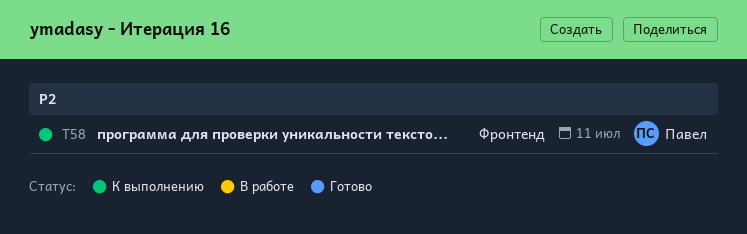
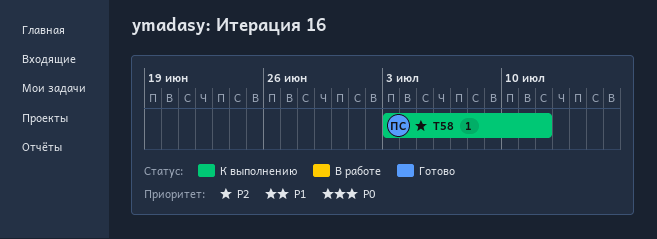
T58, due: Jul 11 -> Jul 12

